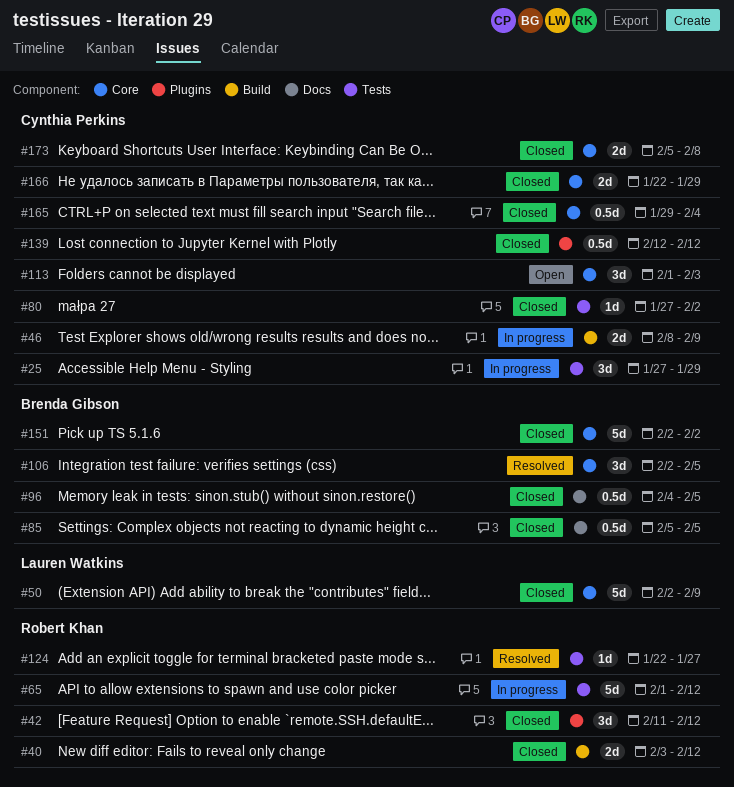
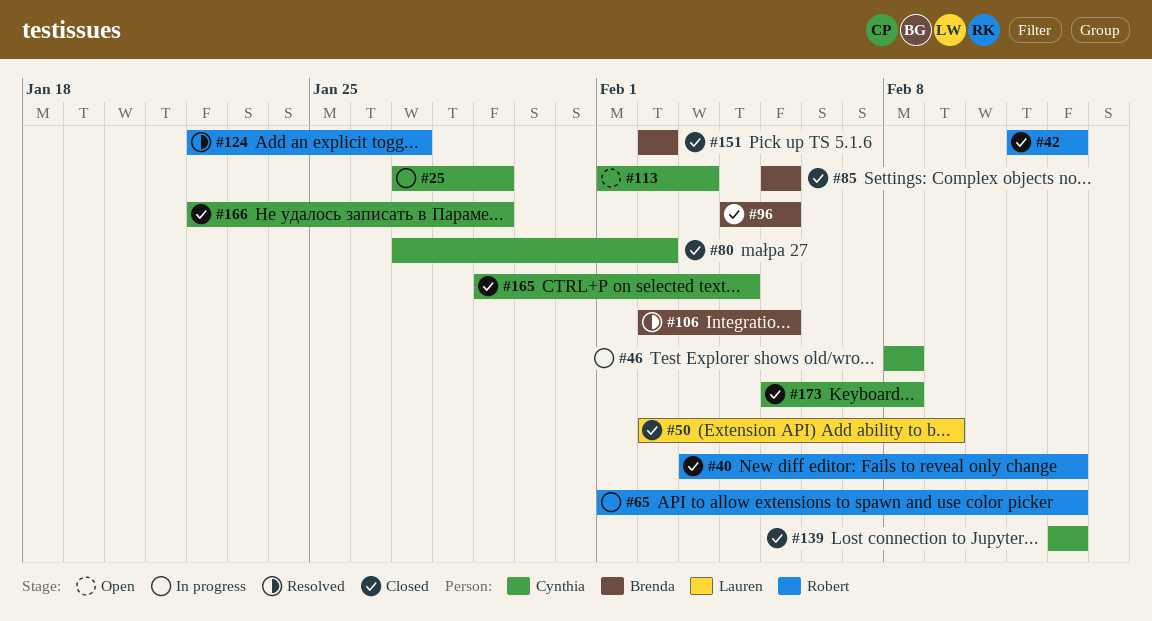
#46, due: Feb 9 -> Feb 8

